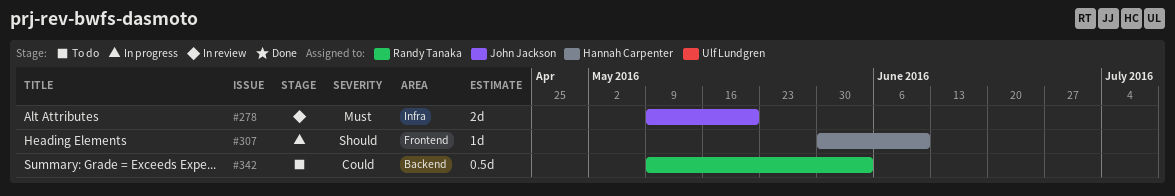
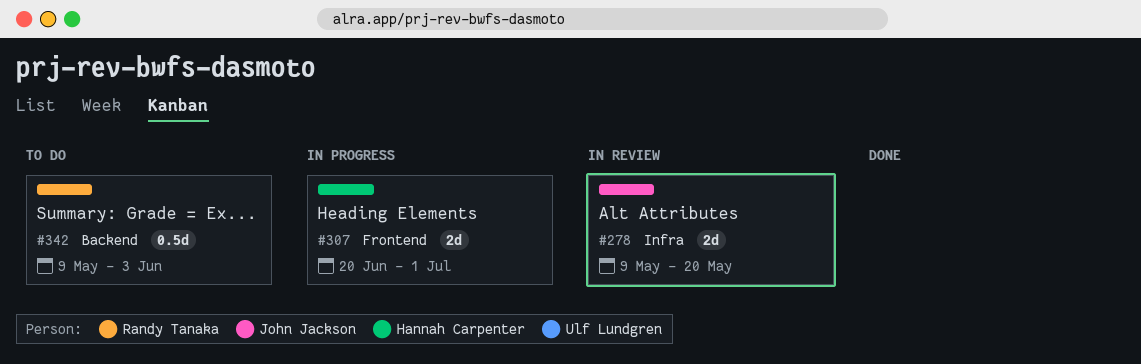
#307, estimate: 1d -> 2d
#307, start: May 30 -> Jun 20
#307, due: Jun 10 -> Jul 1

